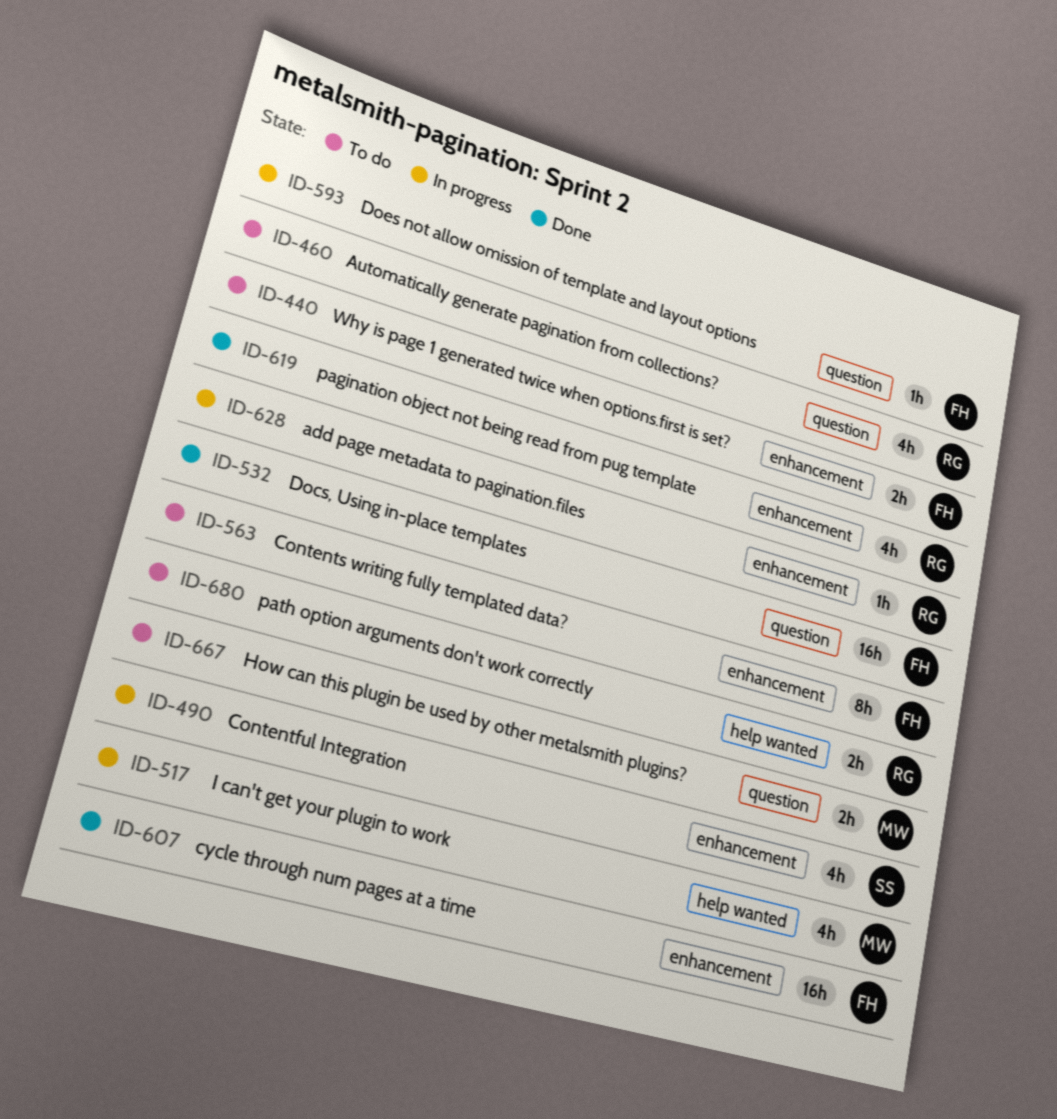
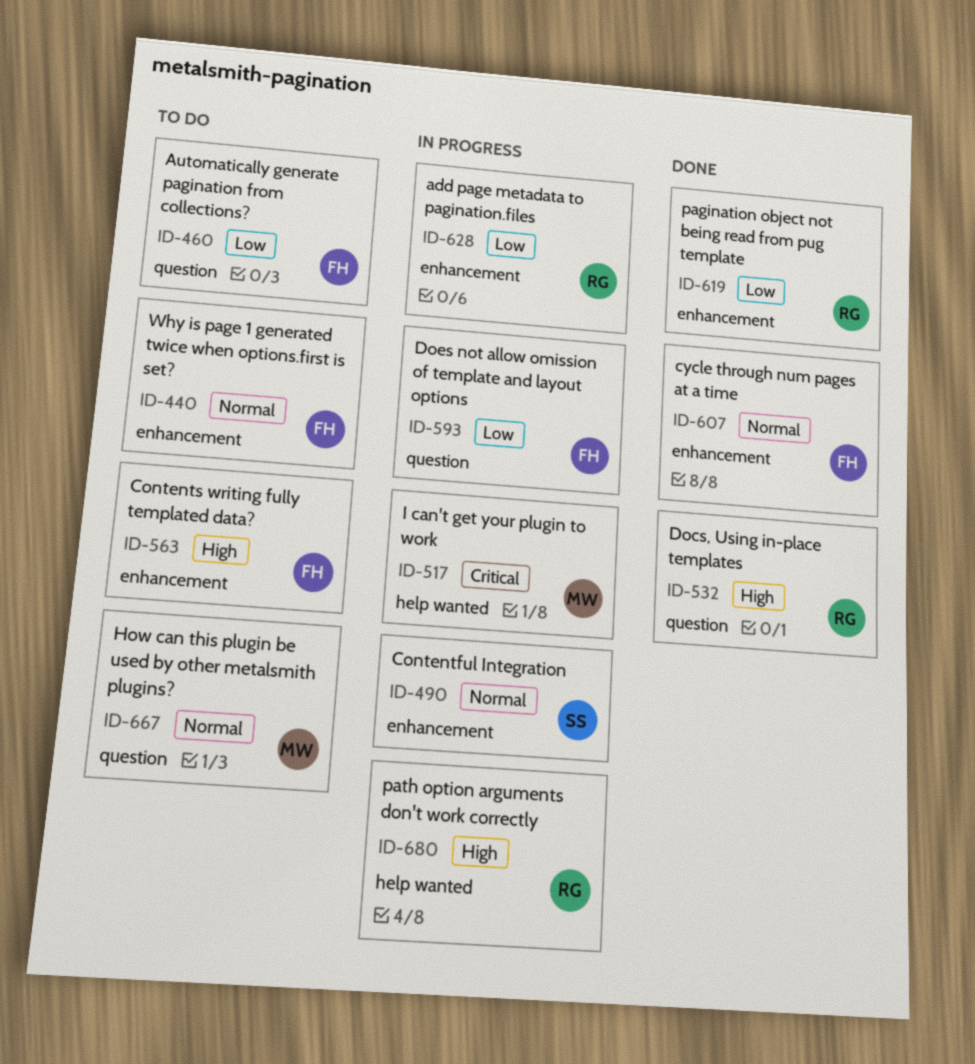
ID-460, owner: RG -> FH
ID-532, owner: FH -> RG
ID-680, status: To do -> In progress

